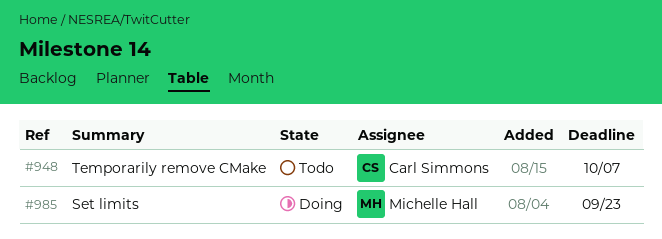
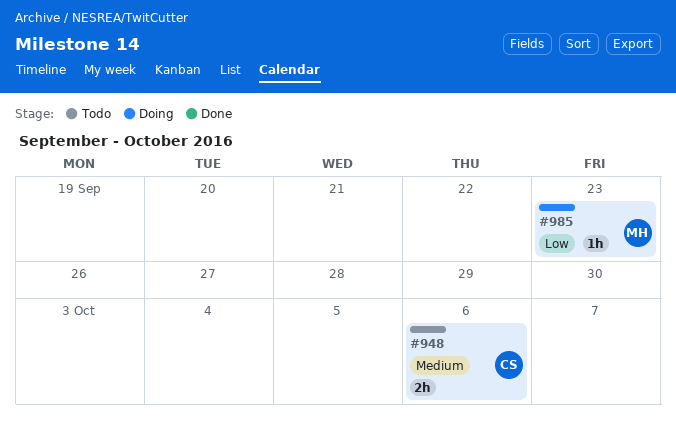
#948, due: Oct 7 -> Oct 6

